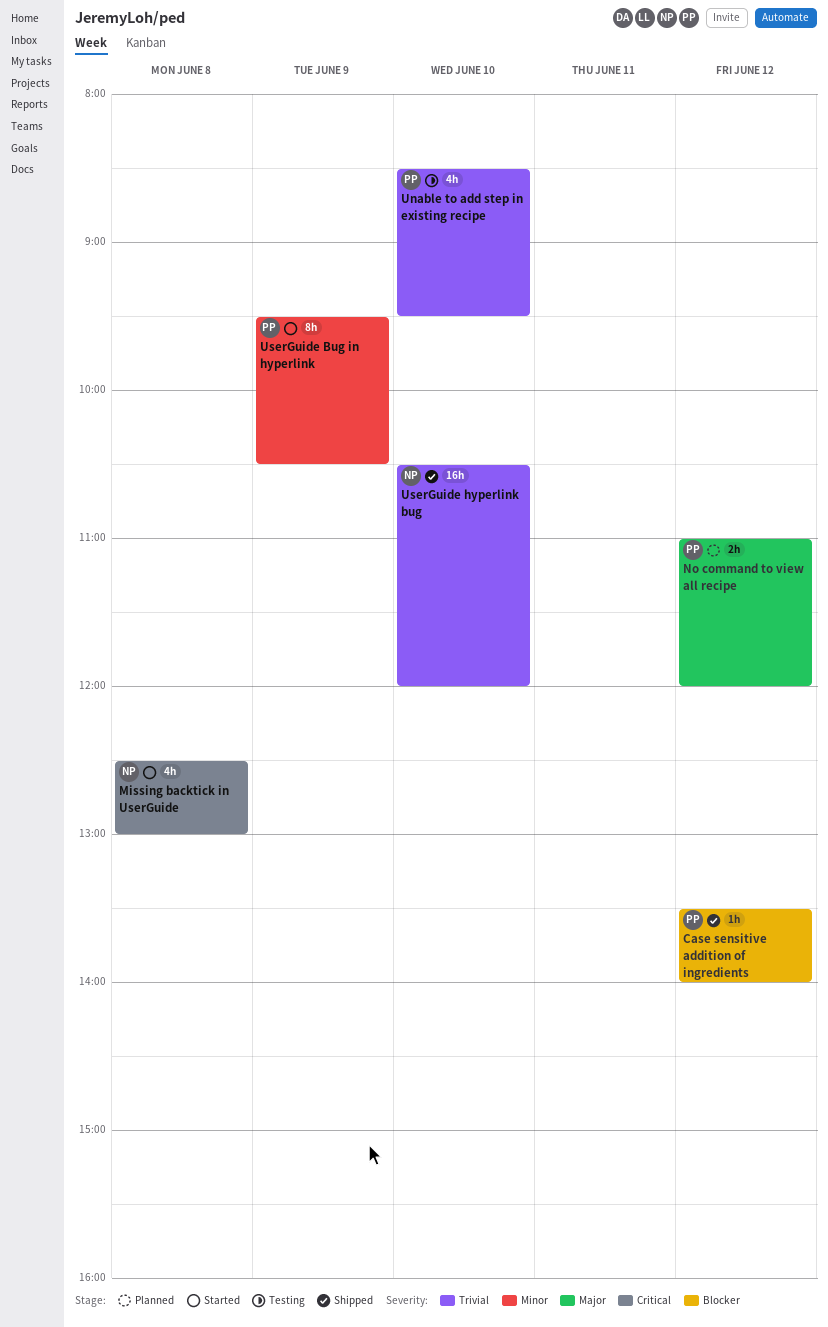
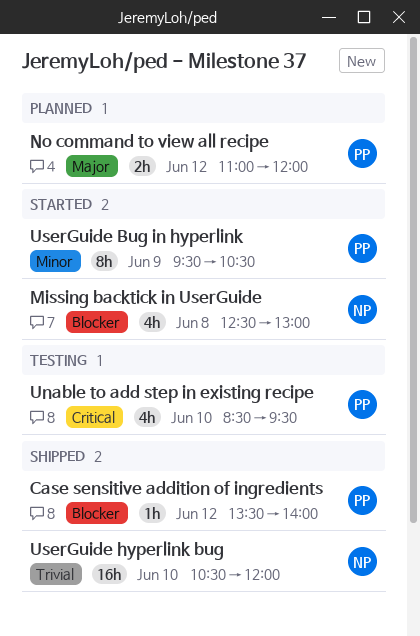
Missing backtick in UserGuide, priority: Critical -> Blocker
Unable to add step in existing recipe, priority: Trivial -> Critical

